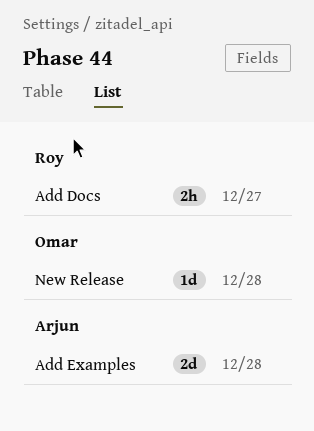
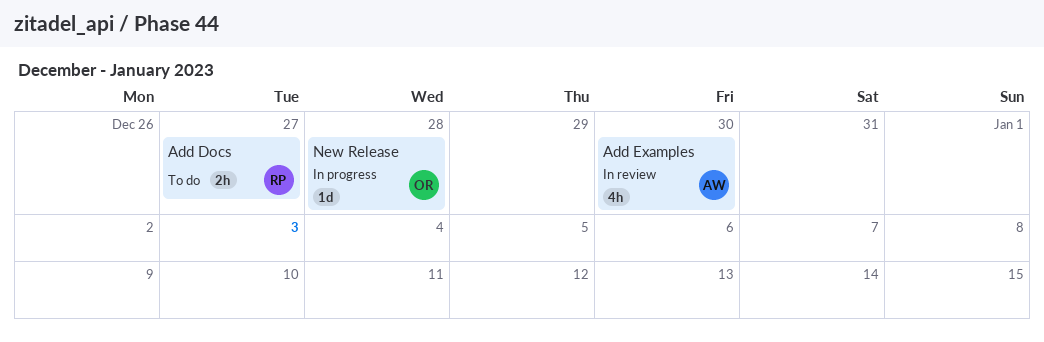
Add Examples, estimate: 2d -> 4h
Add Examples, due: Dec 28 -> Dec 30

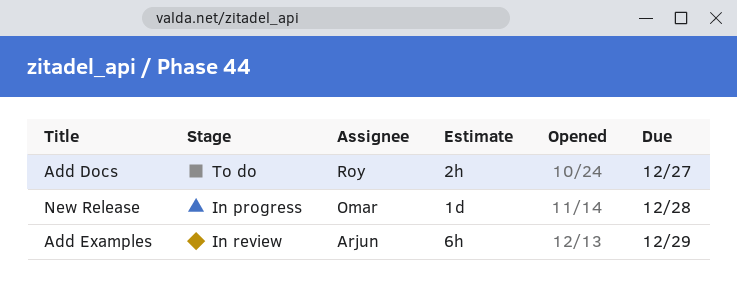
Add Examples, estimate: 4h -> 6h
Add Examples, due: Dec 30 -> Dec 29

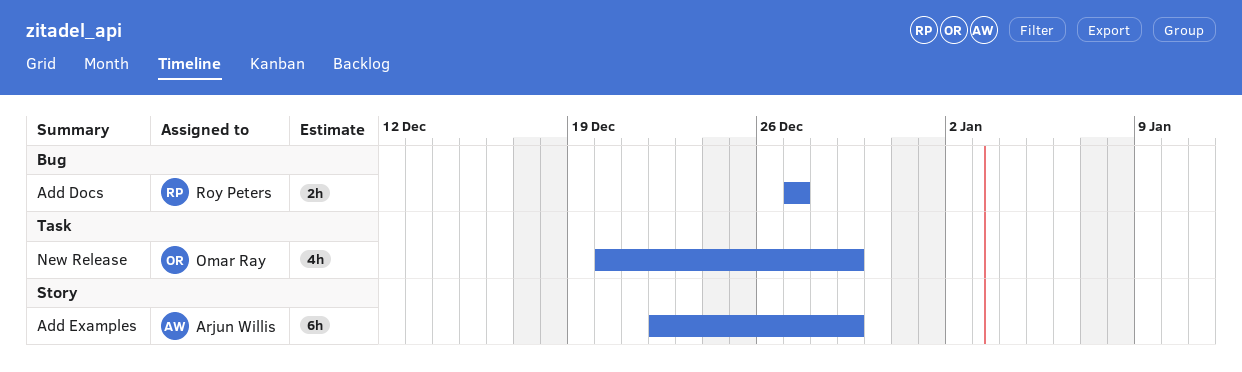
New Release, estimate: 1d -> 4h
New Release, due: Dec 28 -> Dec 29

